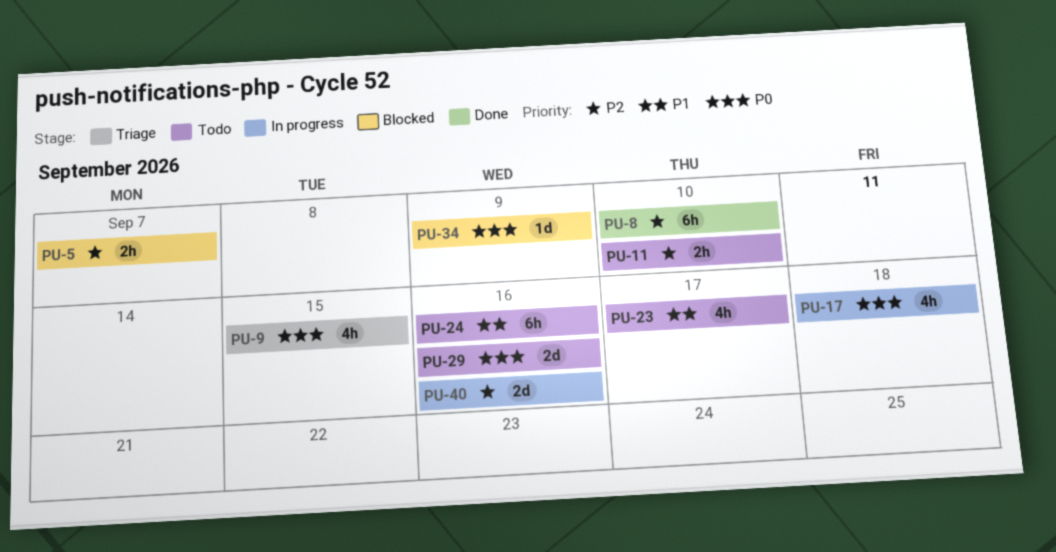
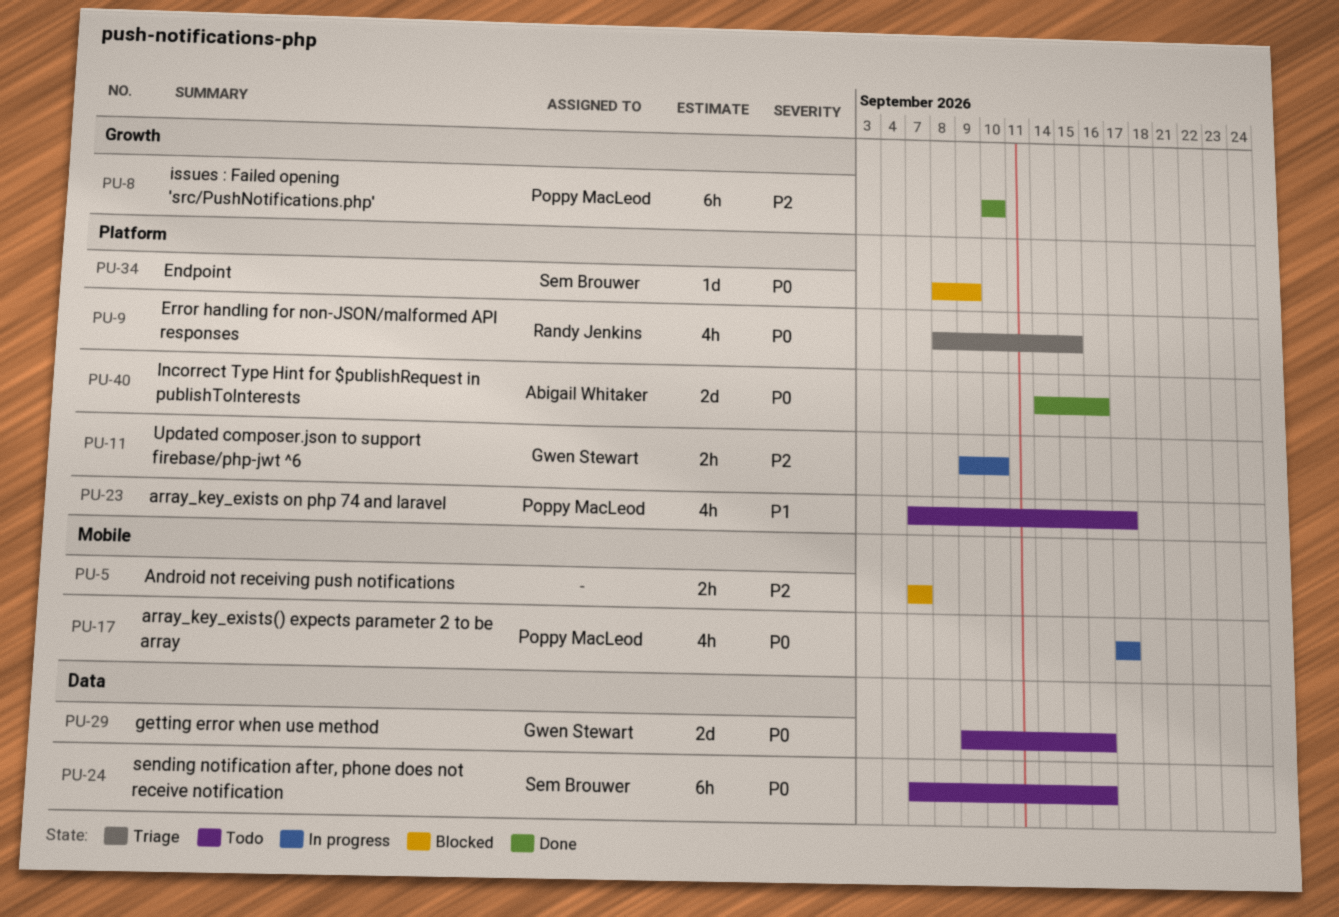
PU-11, status: Todo -> In progress
PU-17, due: Sep 18 -> Sep 17
PU-24, priority: P1 -> P0
PU-40, status: In progress -> Done
PU-40, priority: P2 -> P0

